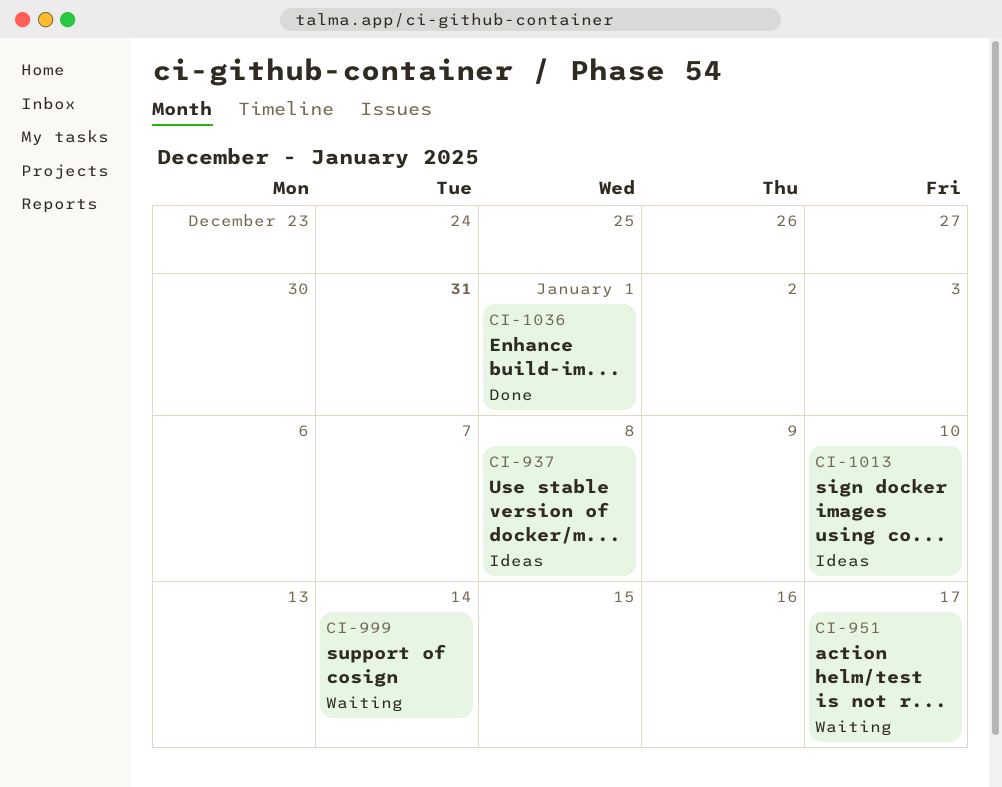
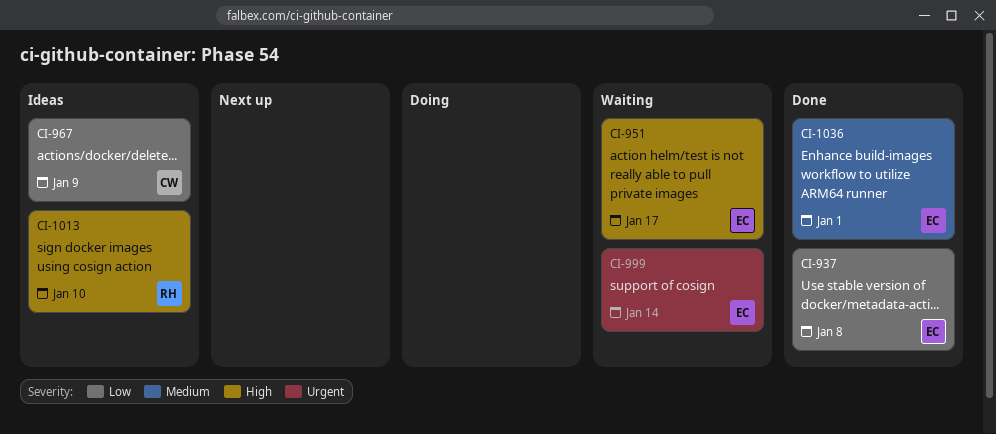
CI-937, status: Ideas -> Done
CI-967: none -> present

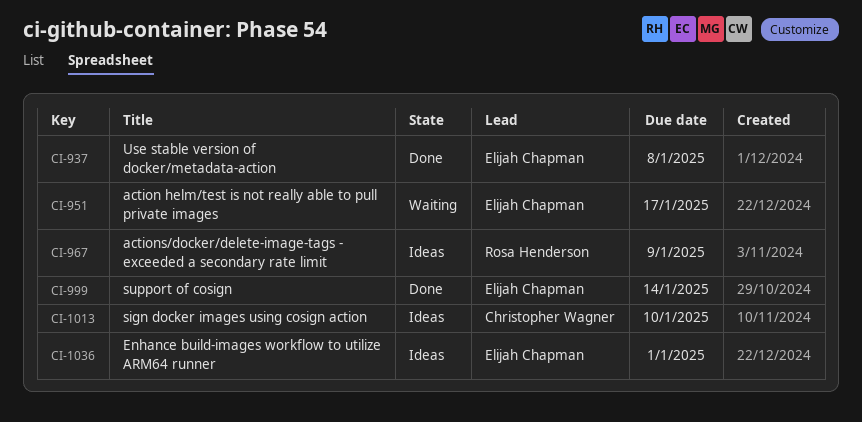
CI-967, owner: Christopher Wagner -> Rosa Henderson
CI-999, status: Waiting -> Done
CI-1013, owner: Rosa Henderson -> Christopher Wagner
CI-1036, status: Done -> Ideas

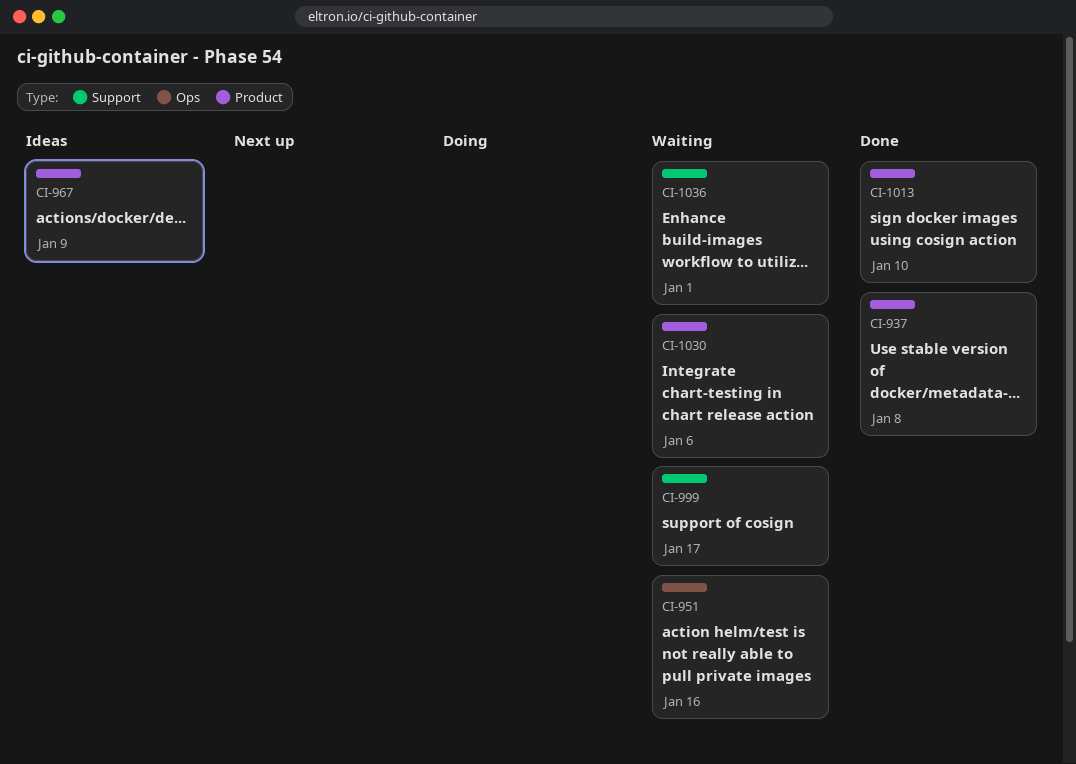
CI-951, due: Jan 17 -> Jan 16
CI-999, status: Done -> Waiting
CI-999, due: Jan 14 -> Jan 17
CI-1013, status: Ideas -> Done
CI-1030: none -> present
CI-1036, status: Ideas -> Waiting

